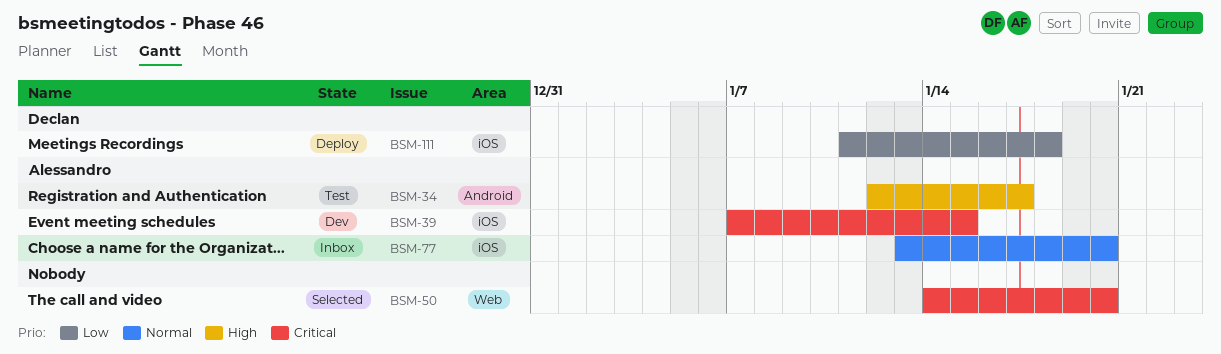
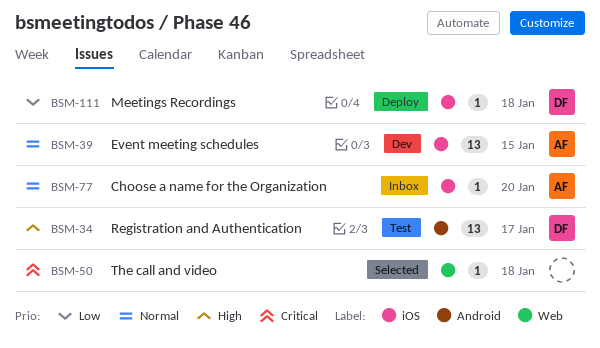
BSM-34, owner: Alessandro -> Declan
BSM-39, priority: Critical -> Normal
BSM-50, due: Jan 20 -> Jan 18

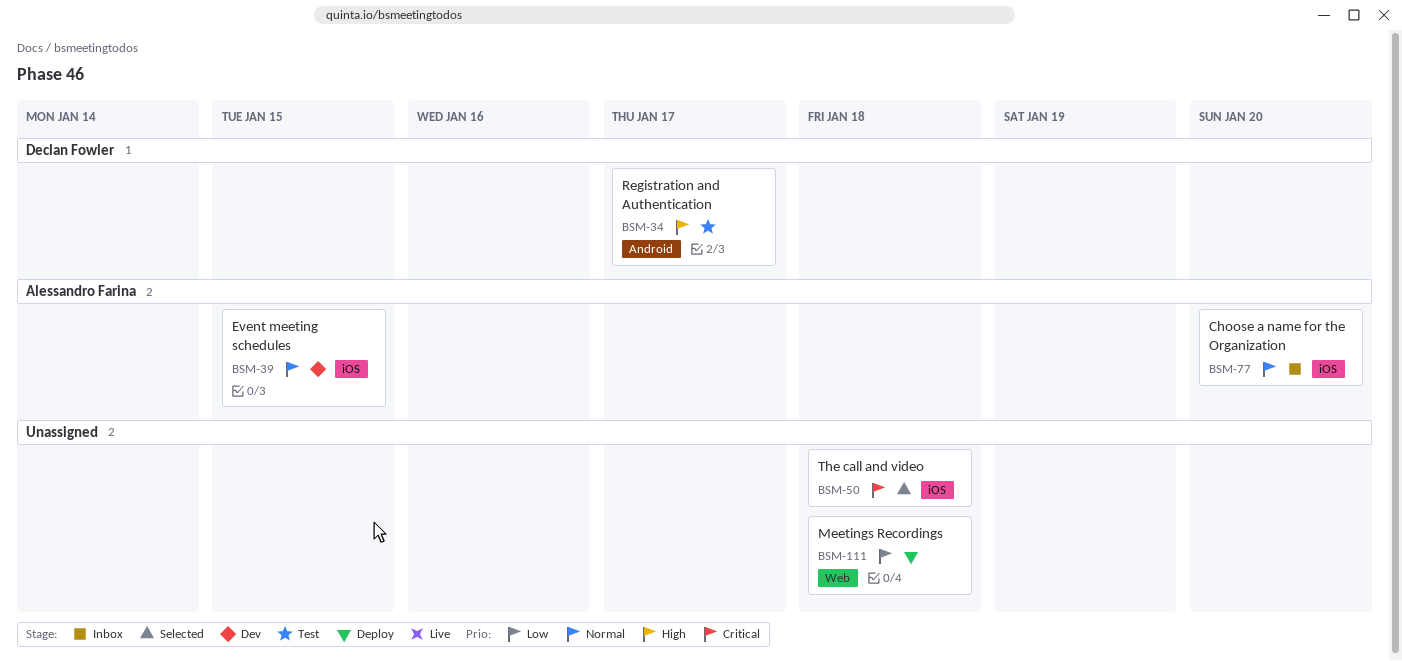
BSM-50, label: Web -> iOS
BSM-111, owner: Declan Fowler -> none
BSM-111, label: iOS -> Web

